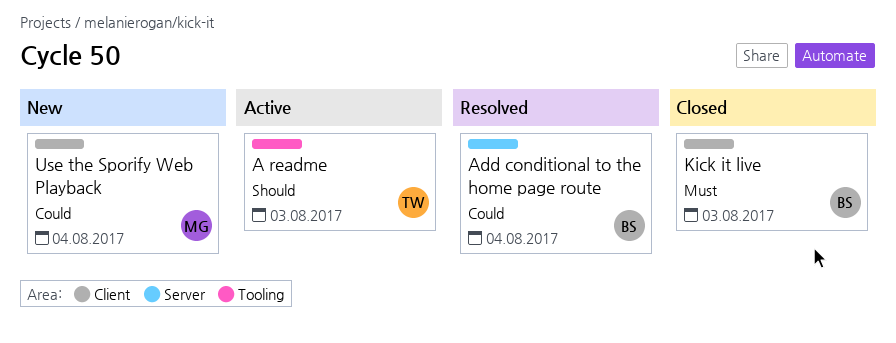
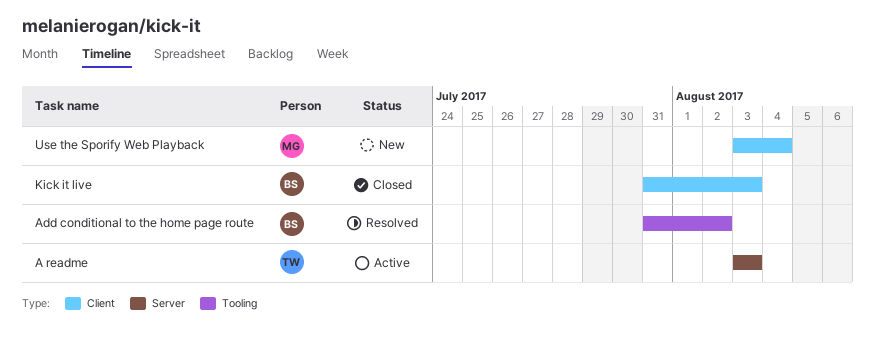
A readme, label: Tooling -> Server
Add conditional to the home page route, label: Server -> Tooling
Add conditional to the home page route, due: Aug 4 -> Aug 2

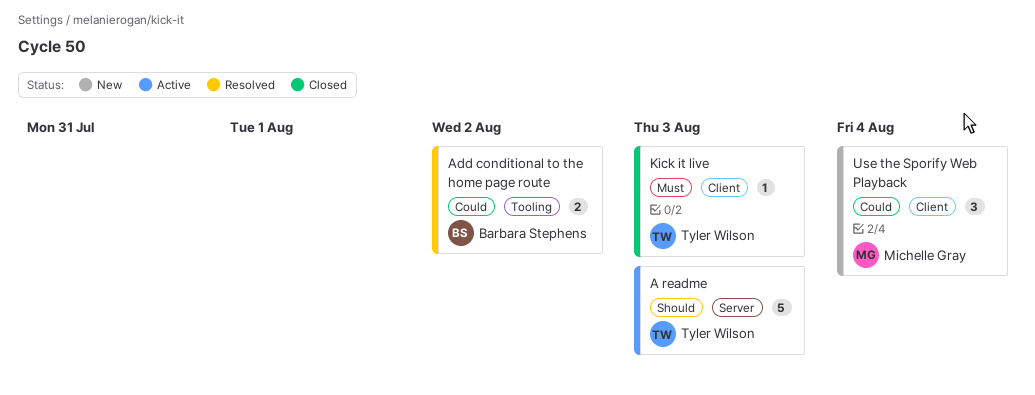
Kick it live, owner: Barbara Stephens -> Tyler Wilson

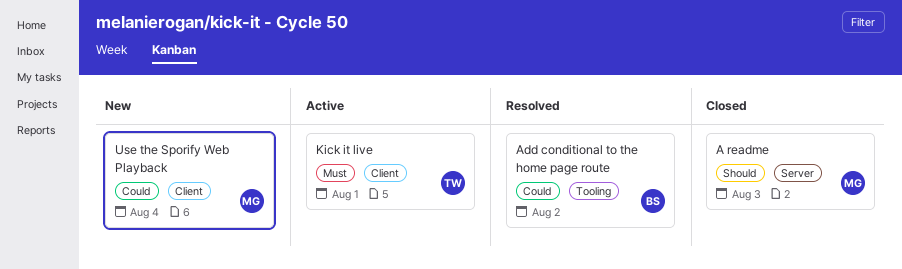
A readme, status: Active -> Closed
A readme, owner: Tyler Wilson -> Michelle Gray
Kick it live, status: Closed -> Active
Kick it live, due: Aug 3 -> Aug 1

